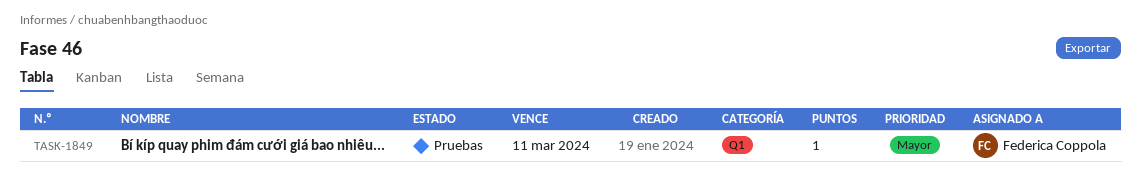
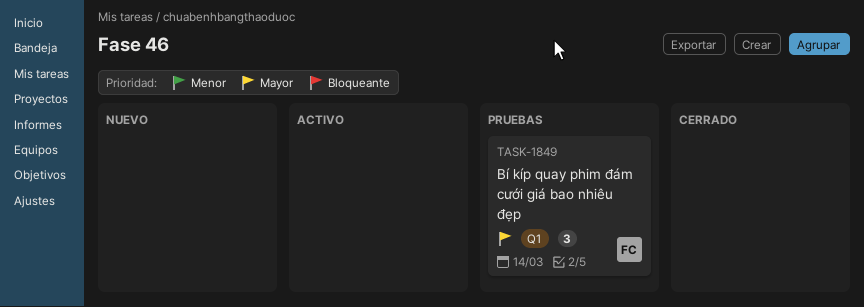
TASK-1849, estimate: 1 -> 3
TASK-1849, due: Mar 11 -> Mar 14

